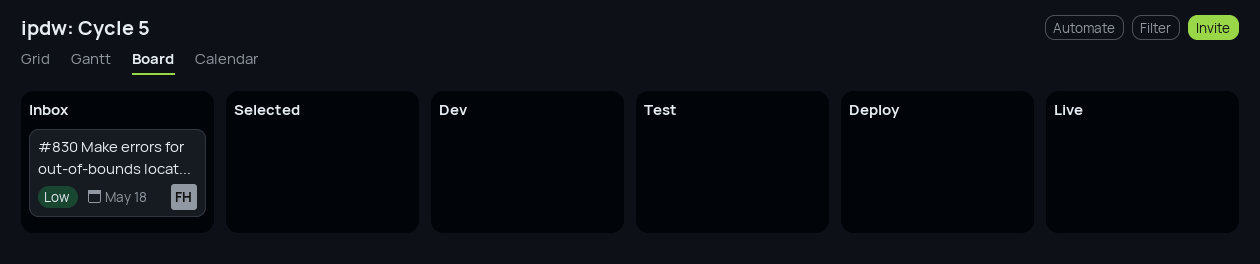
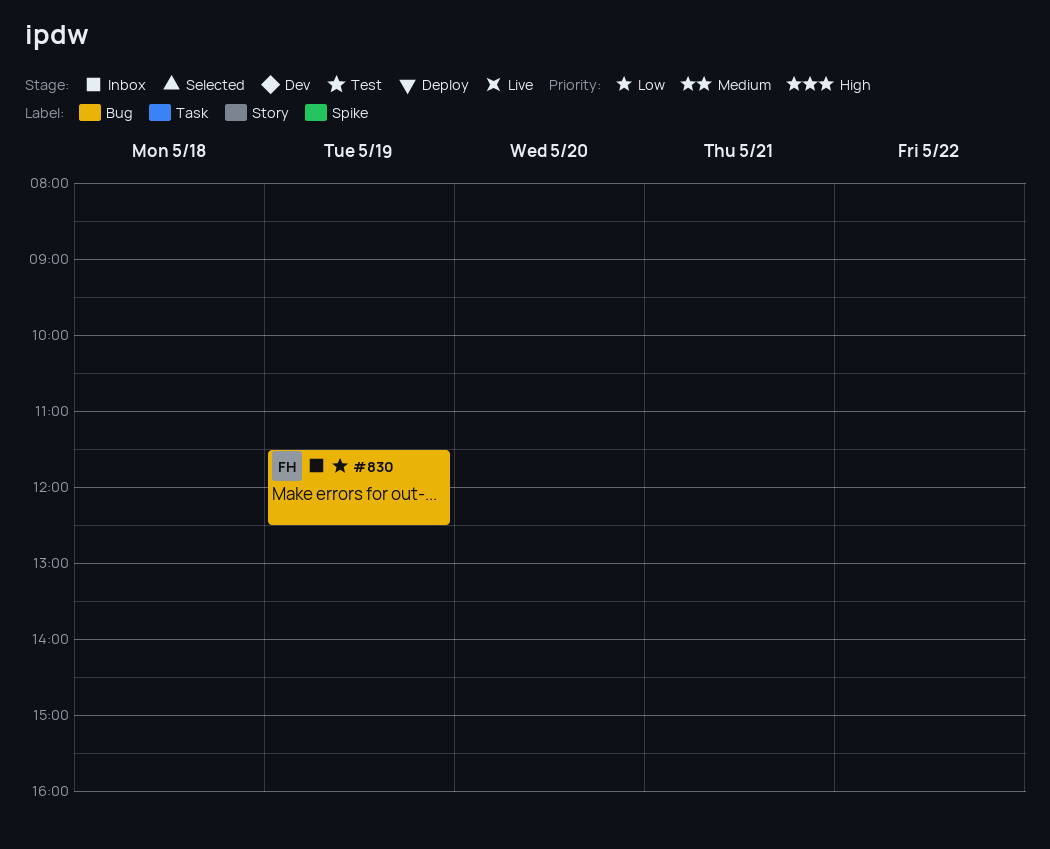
#830, day: May 18 -> May 19

